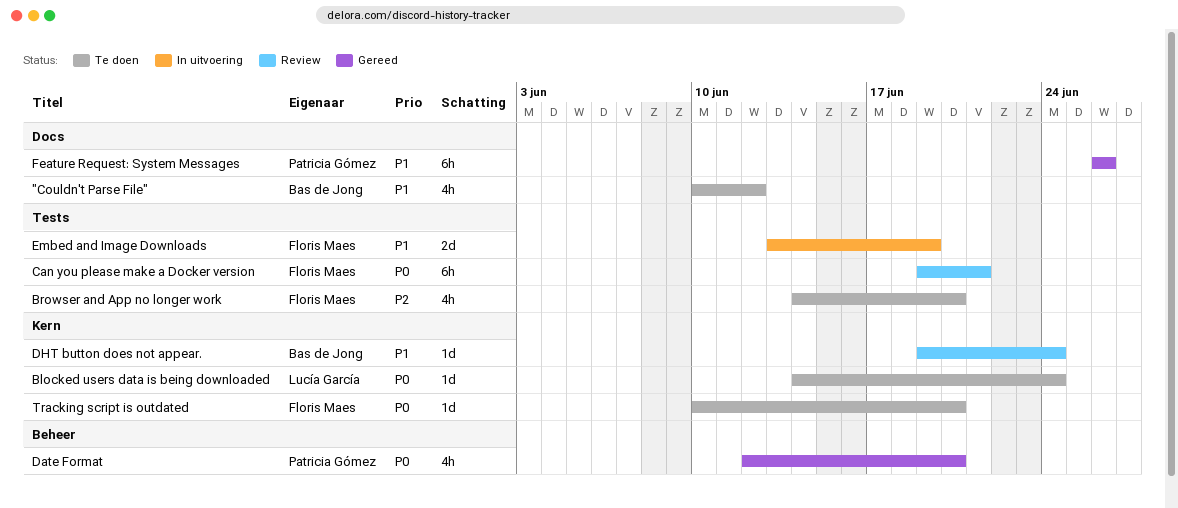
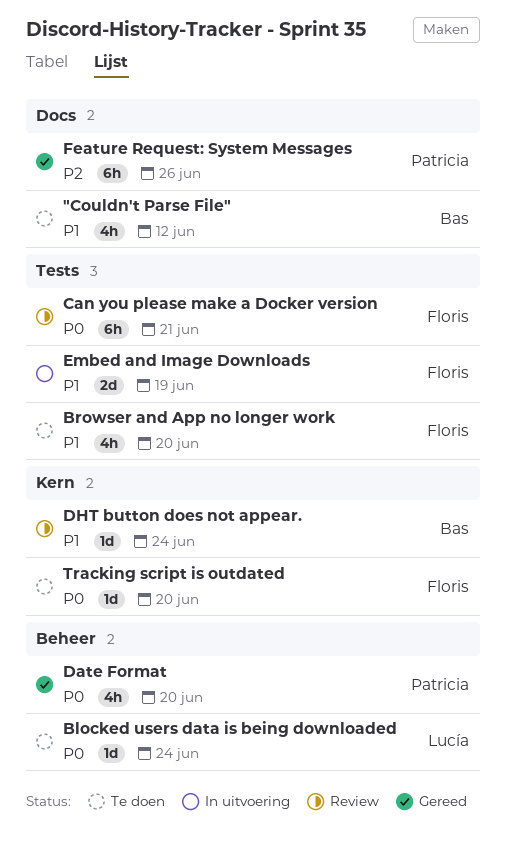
Blocked users data is being downloaded, label: Kern -> Beheer
Browser and App no longer work, priority: P2 -> P1
Feature Request: System Messages, priority: P1 -> P2

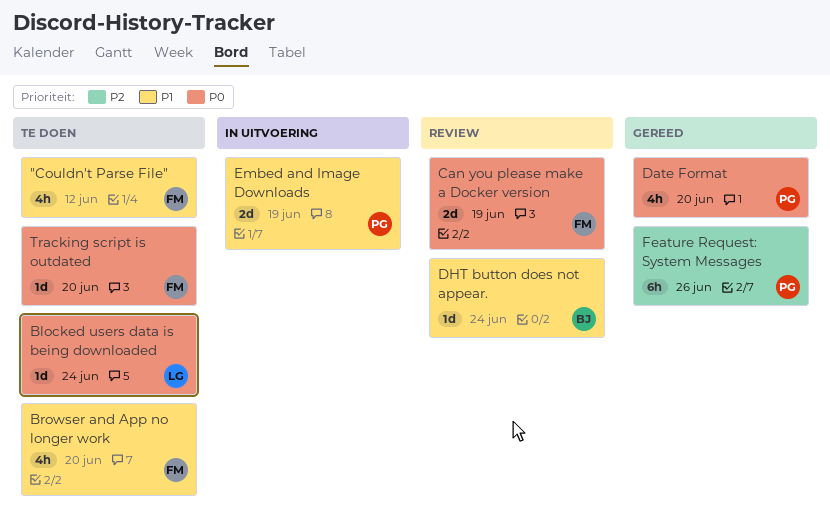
"Couldn't Parse File", owner: Bas -> Floris
Can you please make a Docker version, estimate: 6h -> 2d
Can you please make a Docker version, due: Jun 21 -> Jun 19
Embed and Image Downloads, owner: Floris -> Patricia

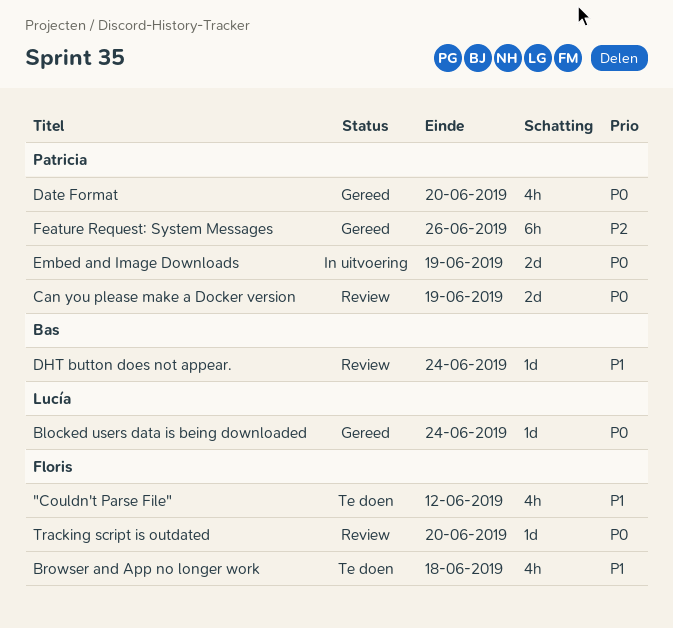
Blocked users data is being downloaded, status: Te doen -> Gereed
Browser and App no longer work, due: Jun 20 -> Jun 18
Can you please make a Docker version, owner: Floris -> Patricia
Embed and Image Downloads, priority: P1 -> P0
Tracking script is outdated, status: Te doen -> Review

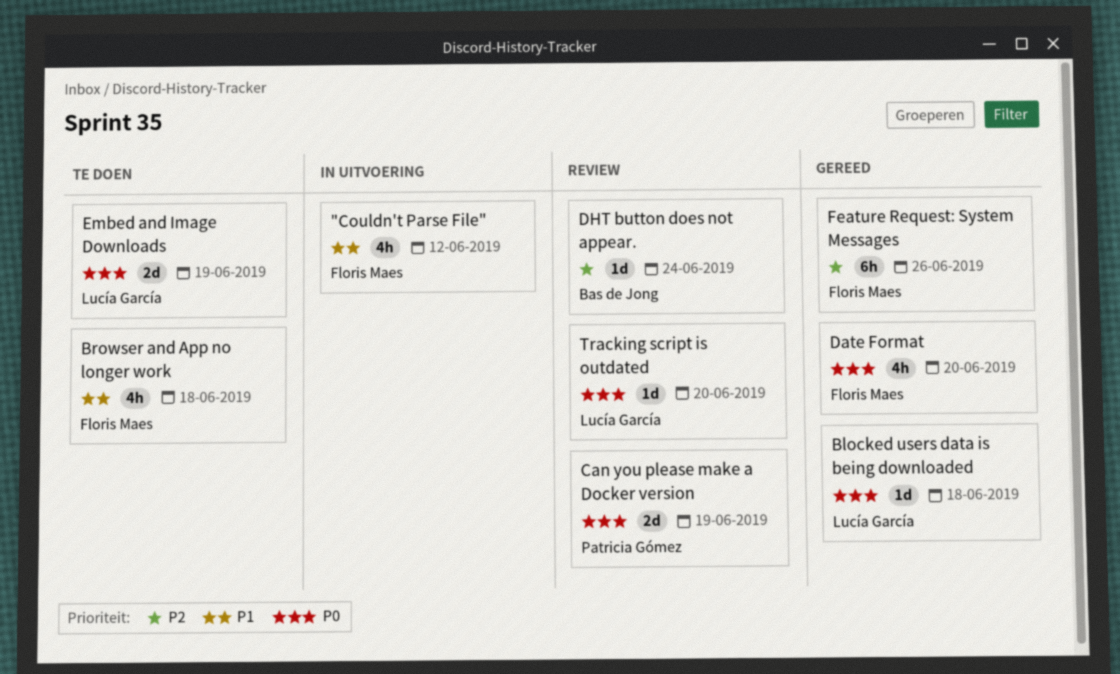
"Couldn't Parse File", status: Te doen -> In uitvoering
Blocked users data is being downloaded, due: Jun 24 -> Jun 18
Date Format, owner: Patricia Gómez -> Floris Maes
DHT button does not appear., priority: P1 -> P2
Embed and Image Downloads, status: In uitvoering -> Te doen
Embed and Image Downloads, owner: Patricia Gómez -> Lucía García
Feature Request: System Messages, owner: Patricia Gómez -> Floris Maes
Tracking script is outdated, owner: Floris Maes -> Lucía García

